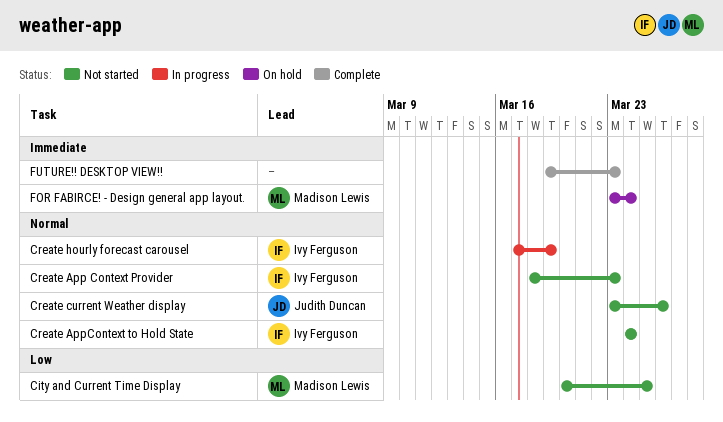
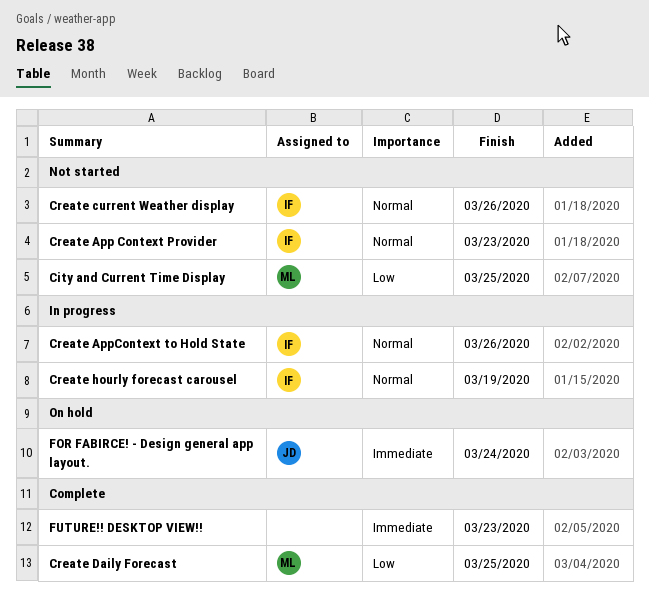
Create AppContext to Hold State, status: Not started -> In progress
Create AppContext to Hold State, due: Mar 24 -> Mar 26
Create current Weather display, owner: Judith Duncan -> Ivy Ferguson
Create Daily Forecast: none -> present
FOR FABIRCE! - Design general app layout., owner: Madison Lewis -> Judith Duncan

